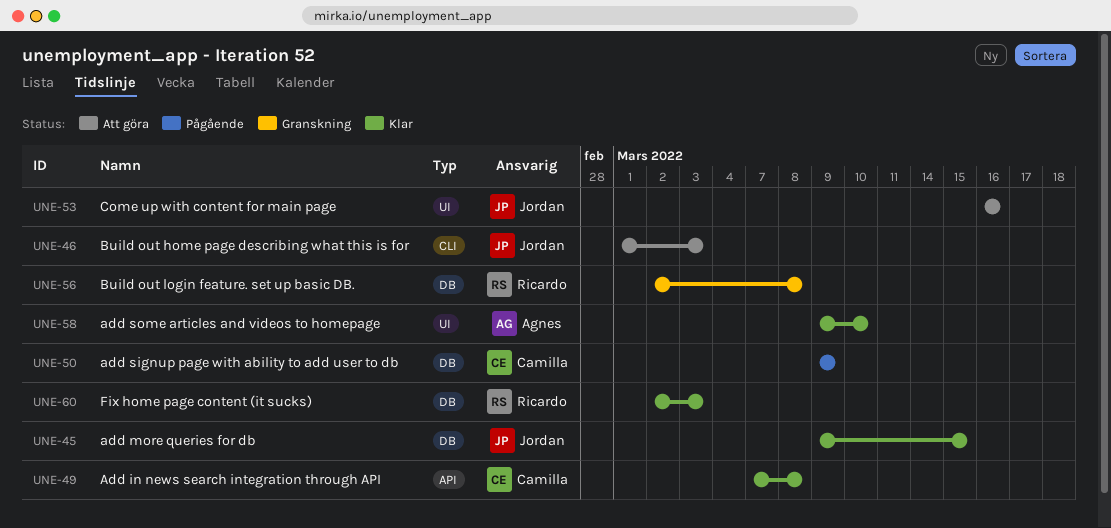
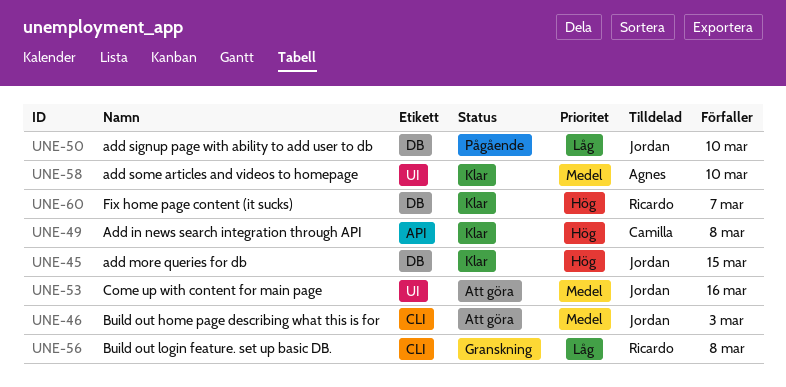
UNE-50, owner: Camilla -> Jordan
UNE-50, due: Mar 9 -> Mar 10
UNE-56, label: DB -> CLI
UNE-60, due: Mar 3 -> Mar 7

